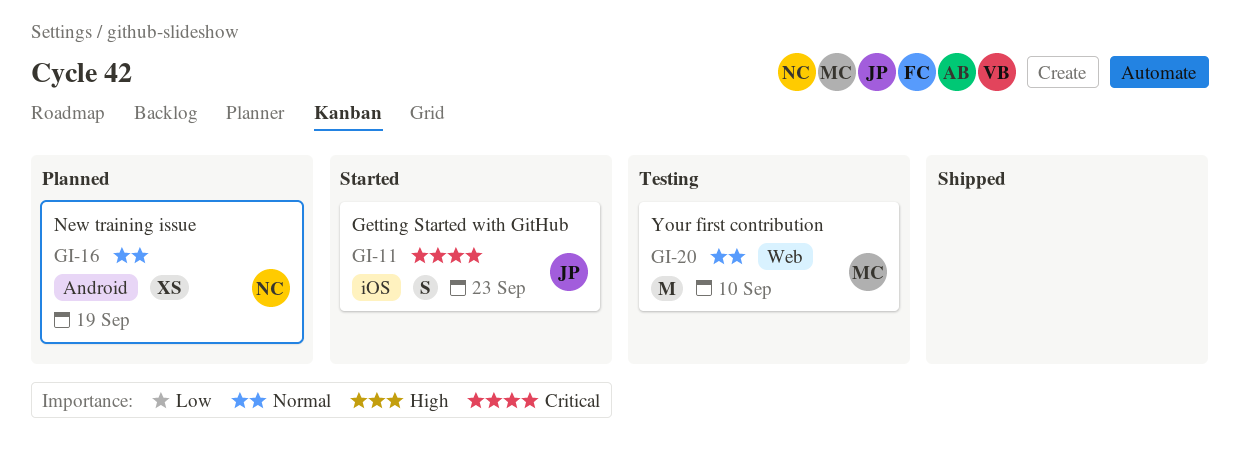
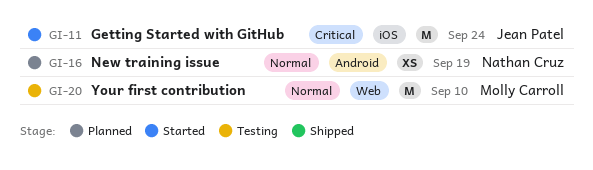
GI-11, estimate: S -> M
GI-11, due: Sep 23 -> Sep 24

